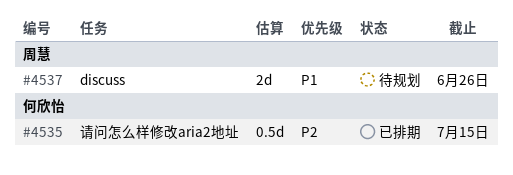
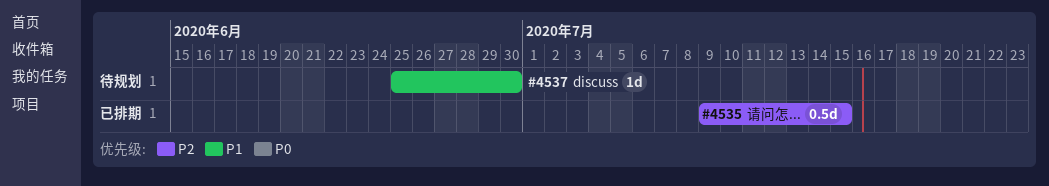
#4537, estimate: 2d -> 1d
#4537, due: Jun 26 -> Jun 30

